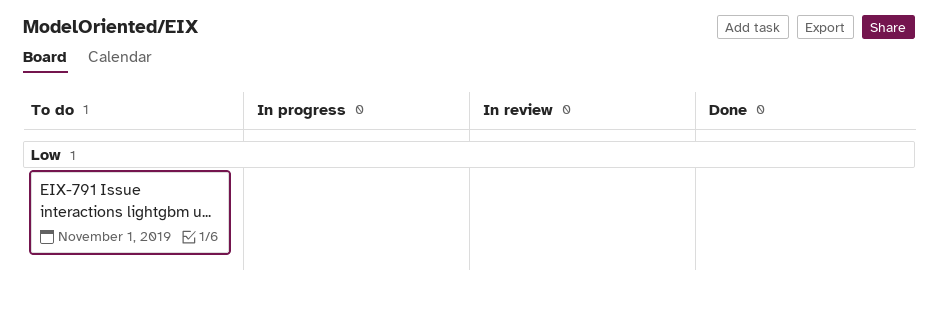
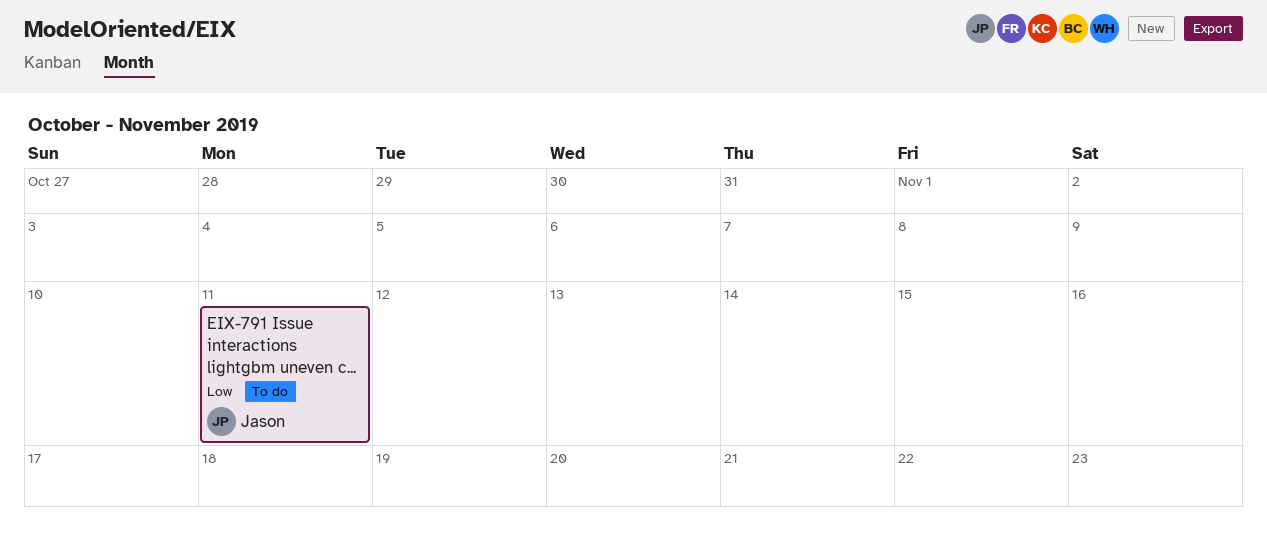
EIX-791, due: Nov 1 -> Nov 11

